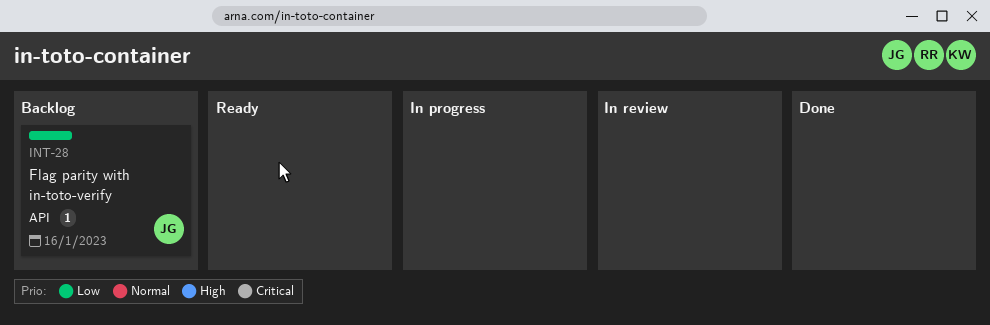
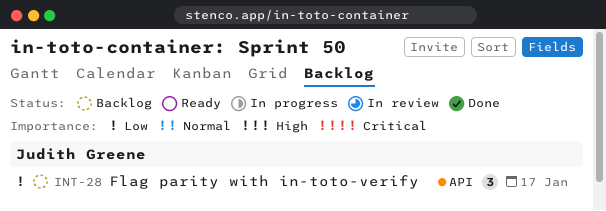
INT-28, estimate: 1 -> 3
INT-28, due: Jan 16 -> Jan 17

